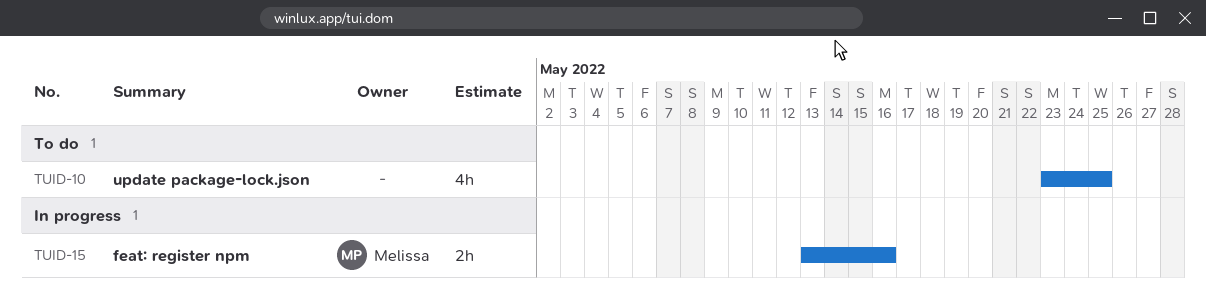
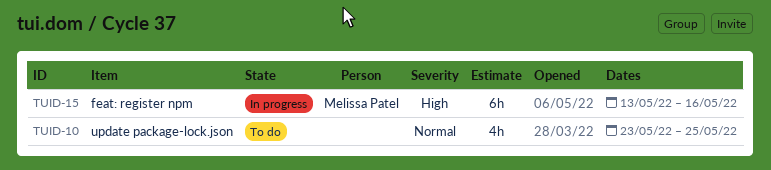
TUID-15, estimate: 2h -> 6h

